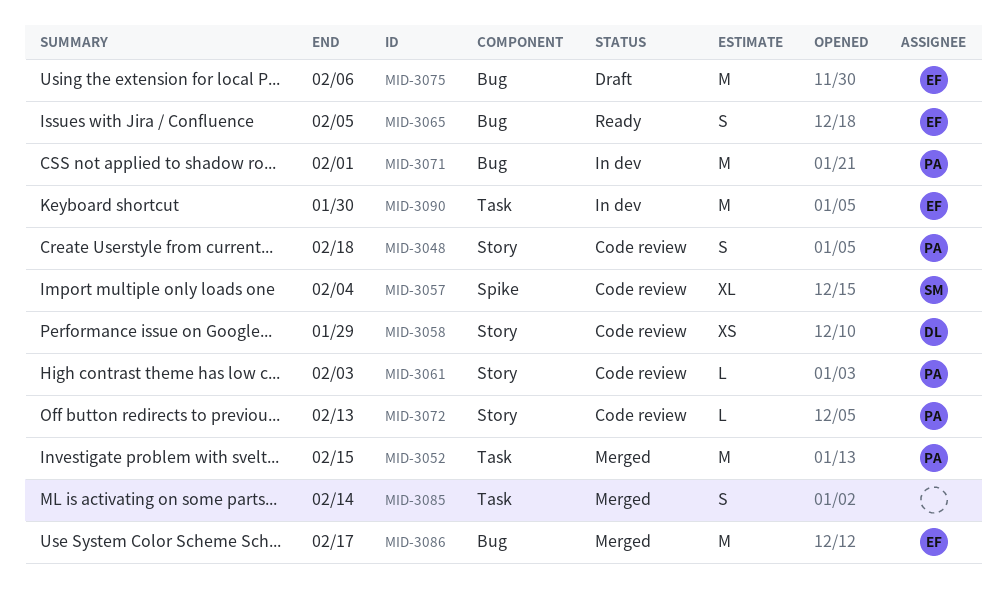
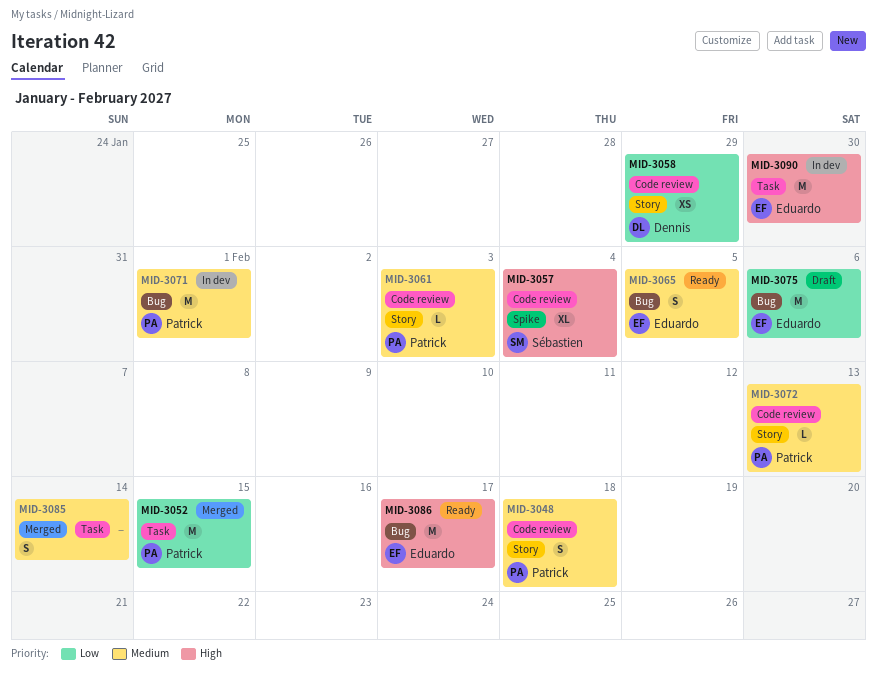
MID-3086, status: Merged -> Ready

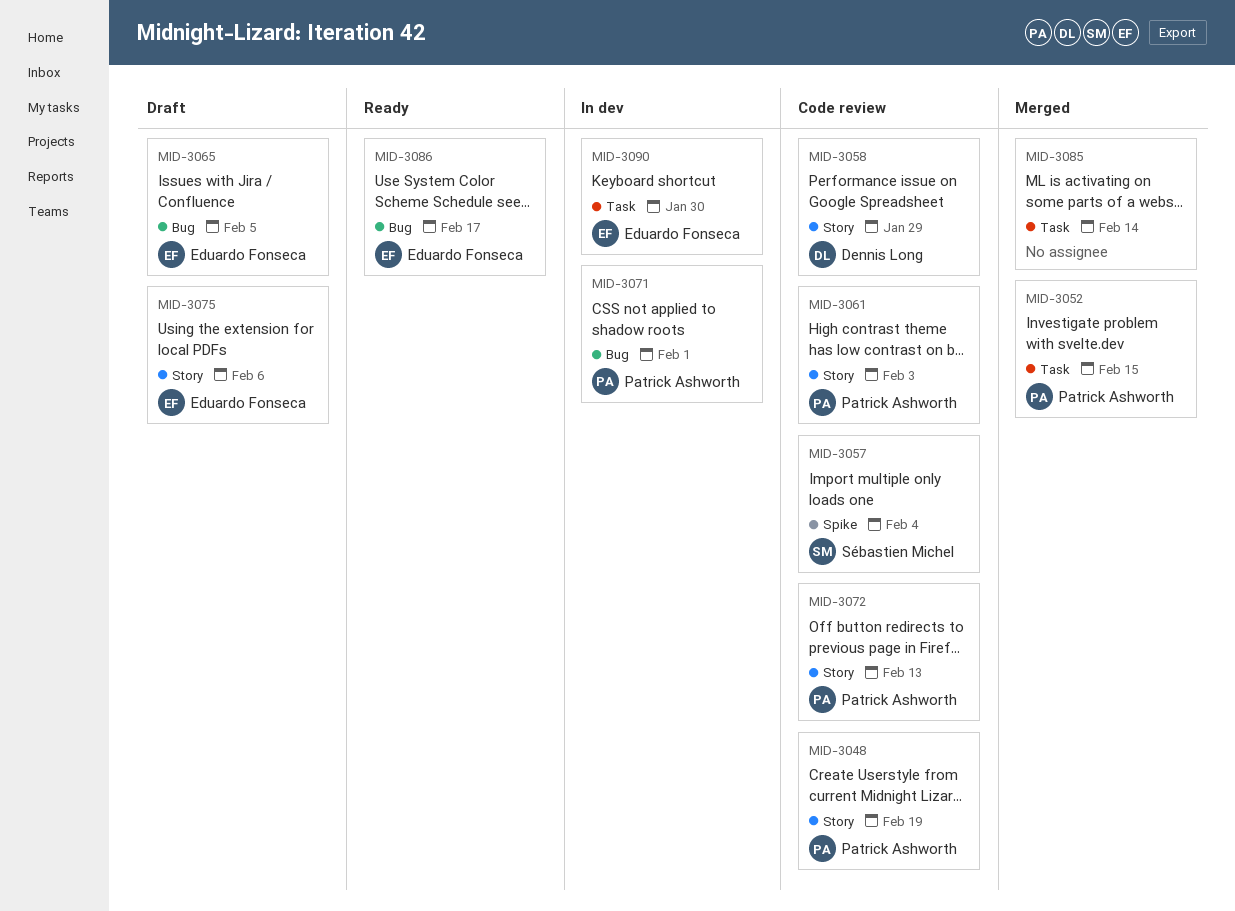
MID-3048, due: Feb 18 -> Feb 19
MID-3065, status: Ready -> Draft
MID-3075, label: Bug -> Story

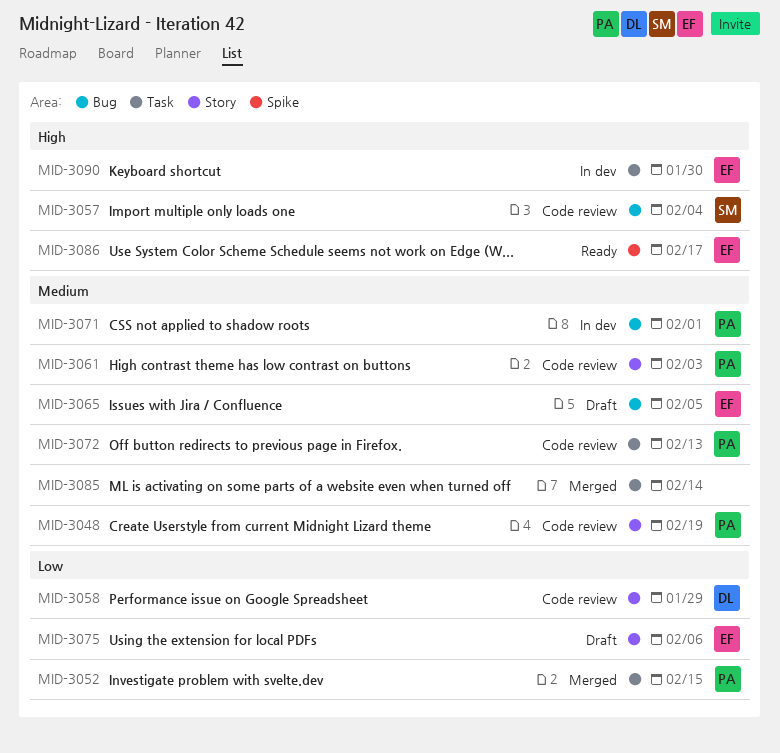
MID-3057, label: Spike -> Bug
MID-3072, label: Story -> Task
MID-3086, label: Bug -> Spike

